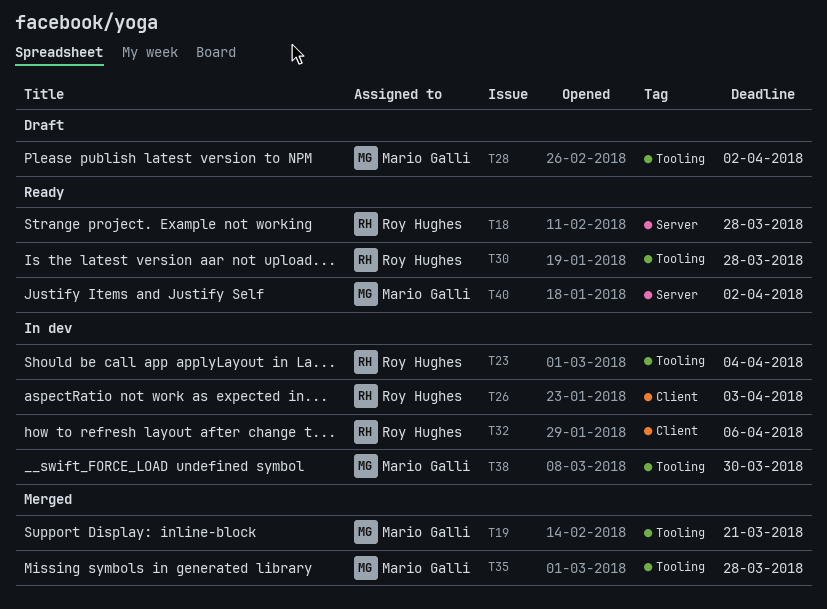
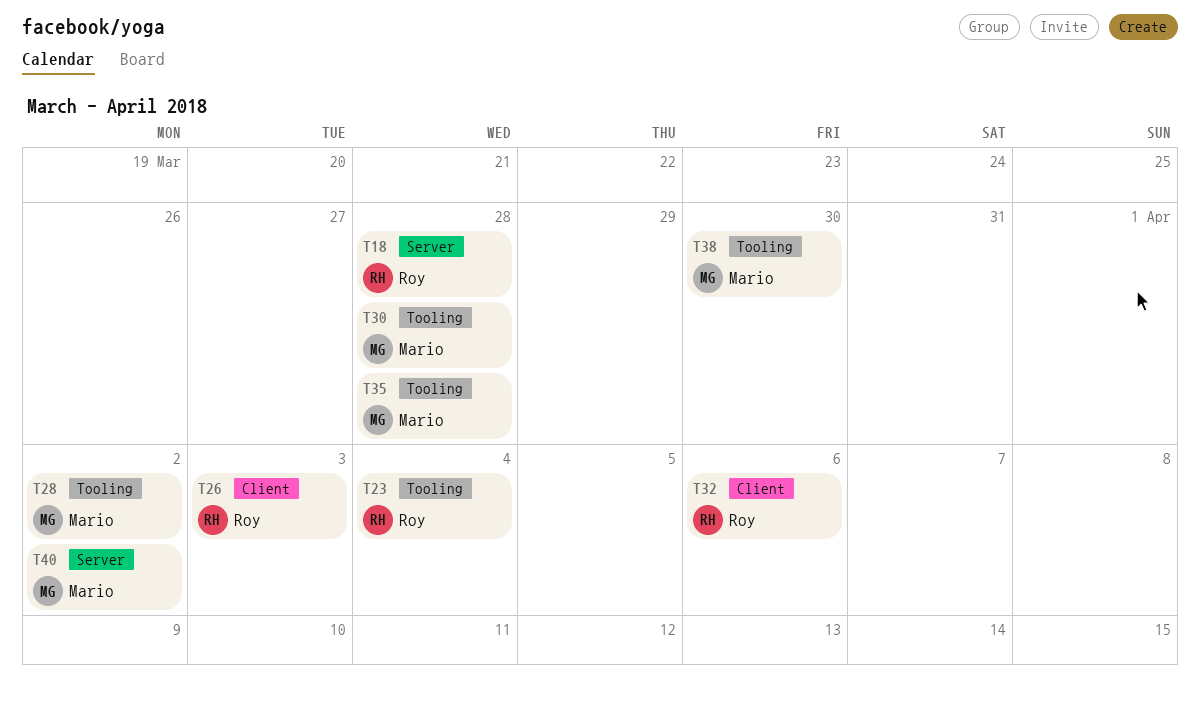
T19: present -> none
T30, owner: Roy Hughes -> Mario Galli

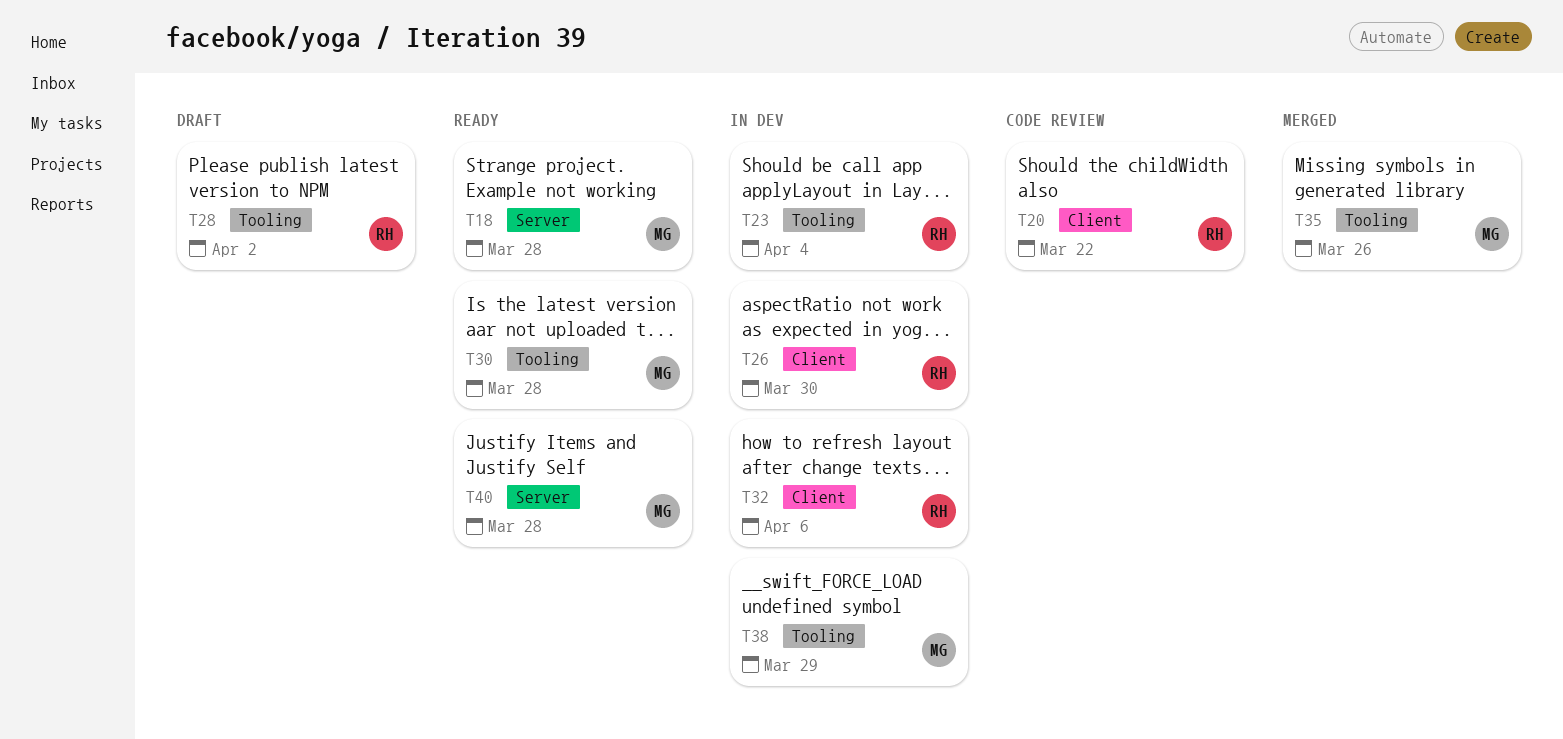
T18, owner: Roy -> Mario
T20: none -> present
T26, due: Apr 3 -> Mar 30
T28, owner: Mario -> Roy
T35, due: Mar 28 -> Mar 26
T38, due: Mar 30 -> Mar 29
T40, due: Apr 2 -> Mar 28

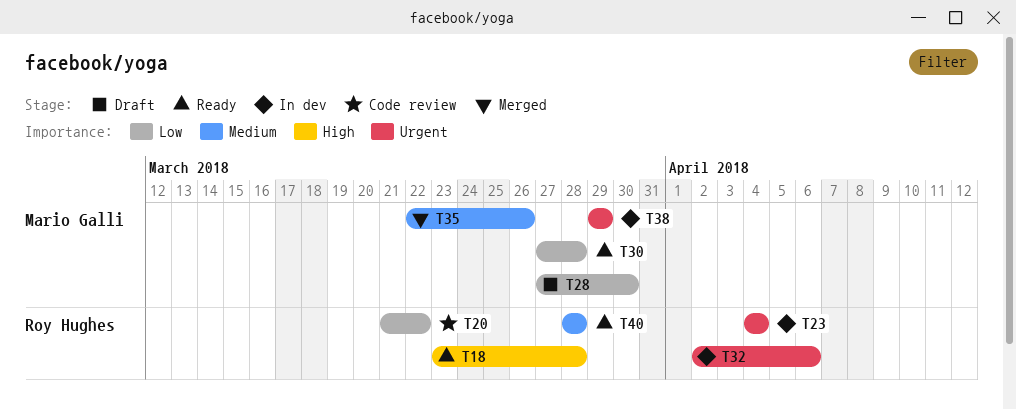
T18, owner: Mario Galli -> Roy Hughes
T26: present -> none
T28, owner: Roy Hughes -> Mario Galli
T28, due: Apr 2 -> Mar 30
T40, owner: Mario Galli -> Roy Hughes

